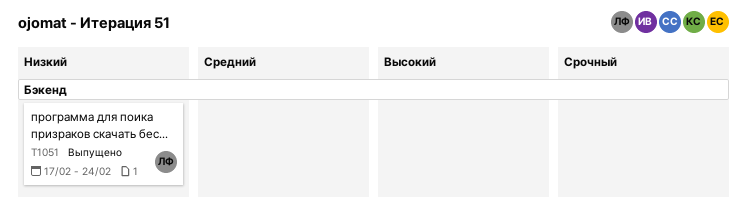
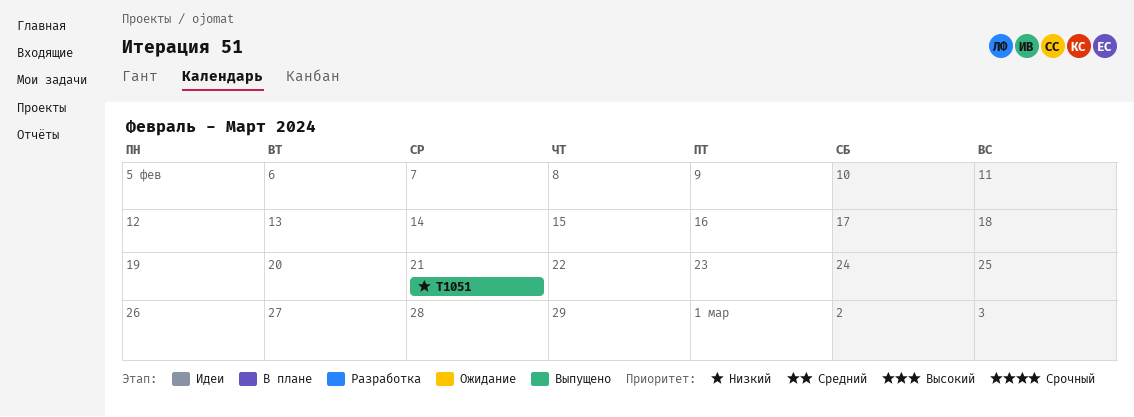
T1051, start: Feb 17 -> Feb 21
T1051, due: Feb 24 -> Feb 21

